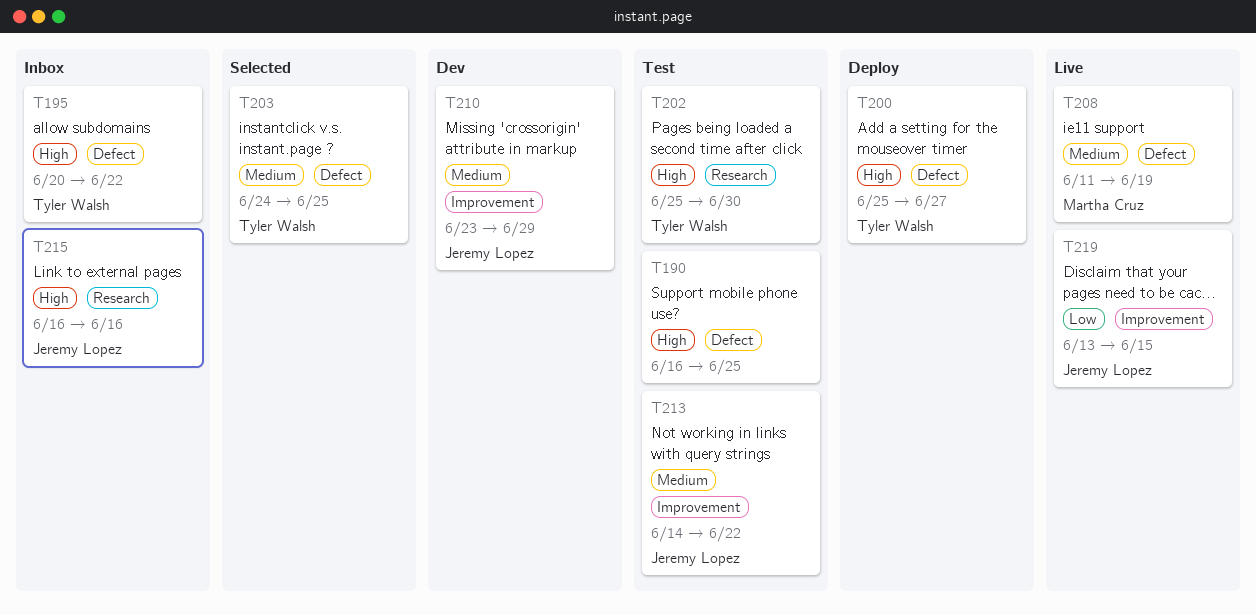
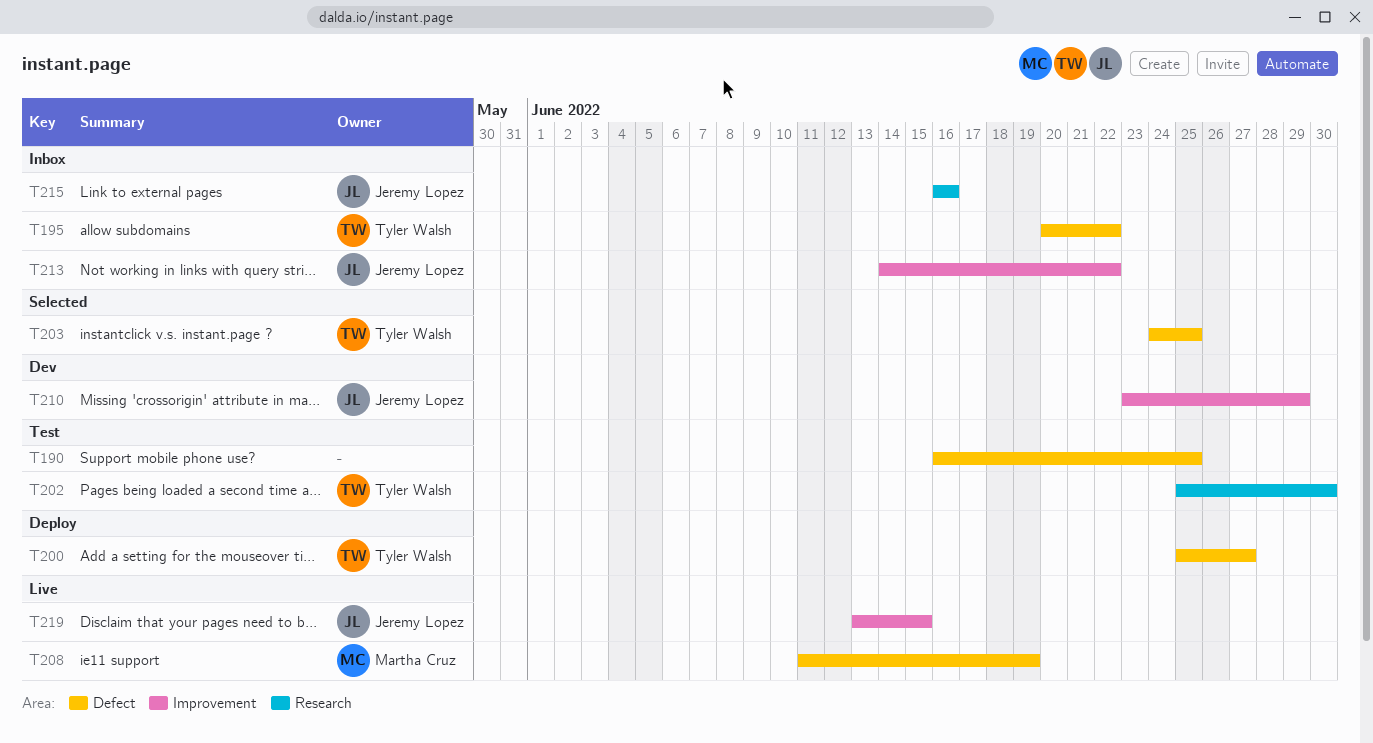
T213, status: Test -> Inbox

